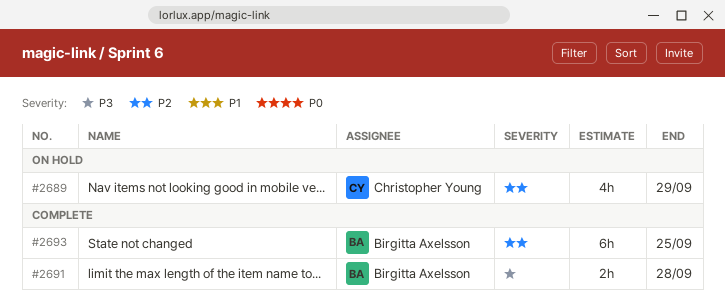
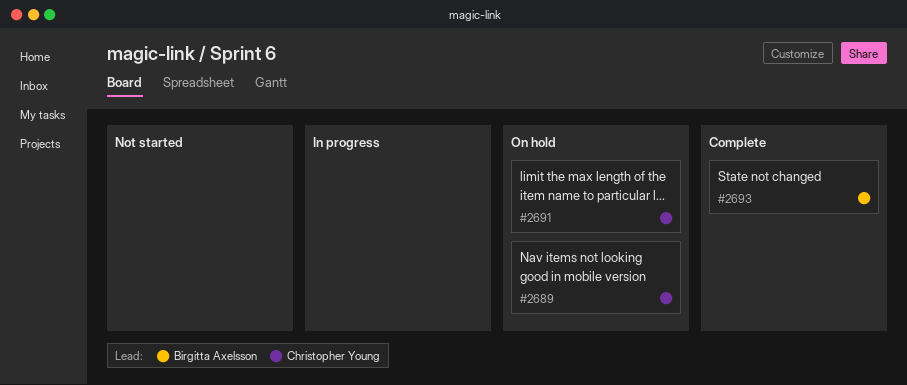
#2691, status: Complete -> On hold
#2691, owner: Birgitta Axelsson -> Christopher Young

